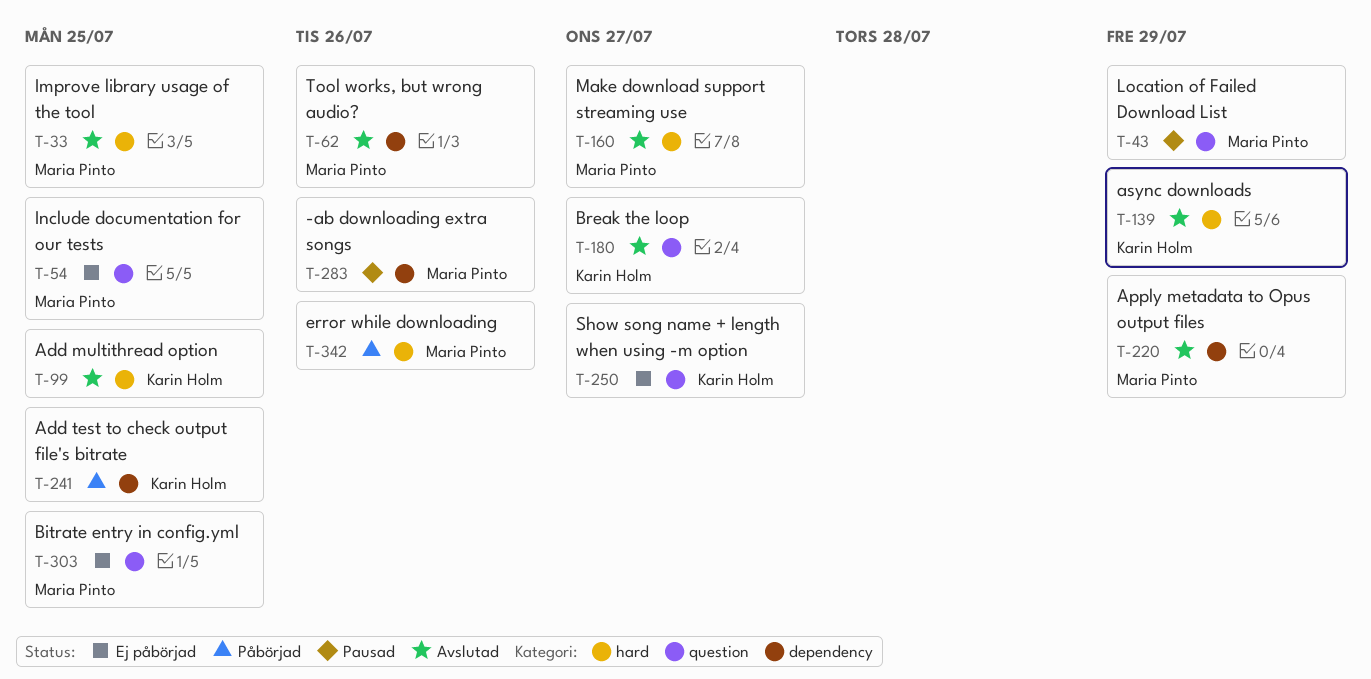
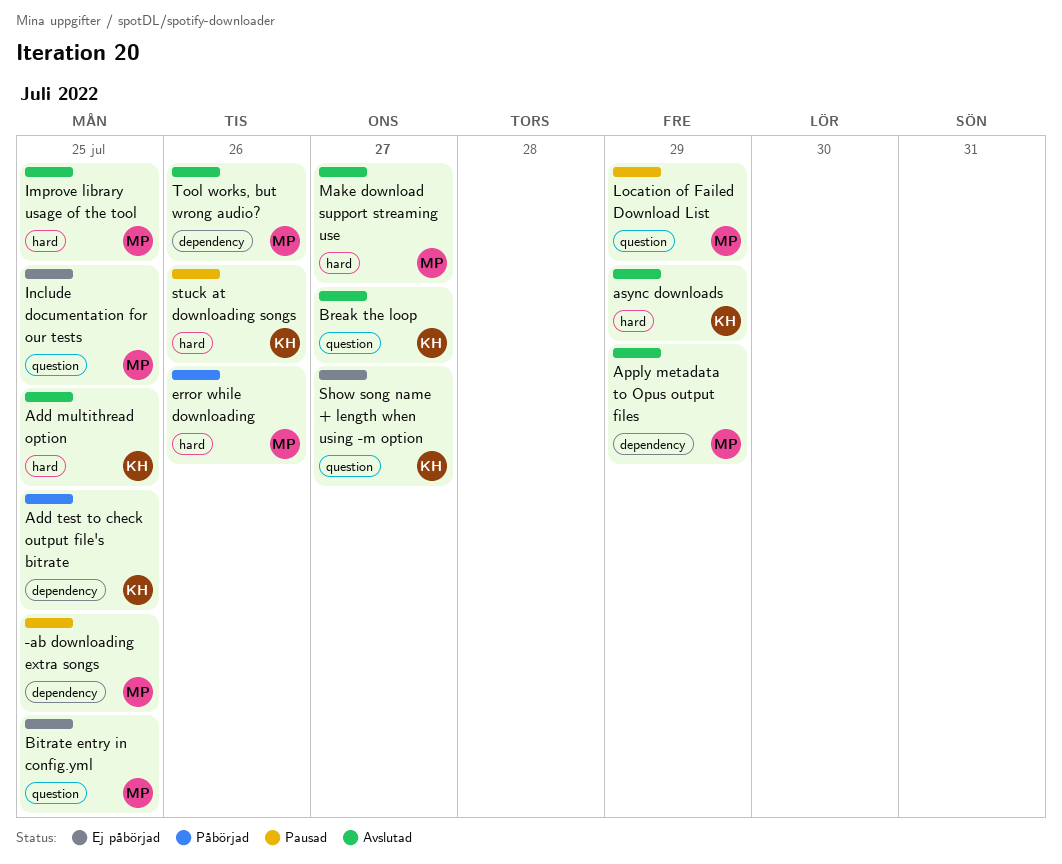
-ab downloading extra songs, due: Jul 26 -> Jul 25
stuck at downloading songs: none -> present

